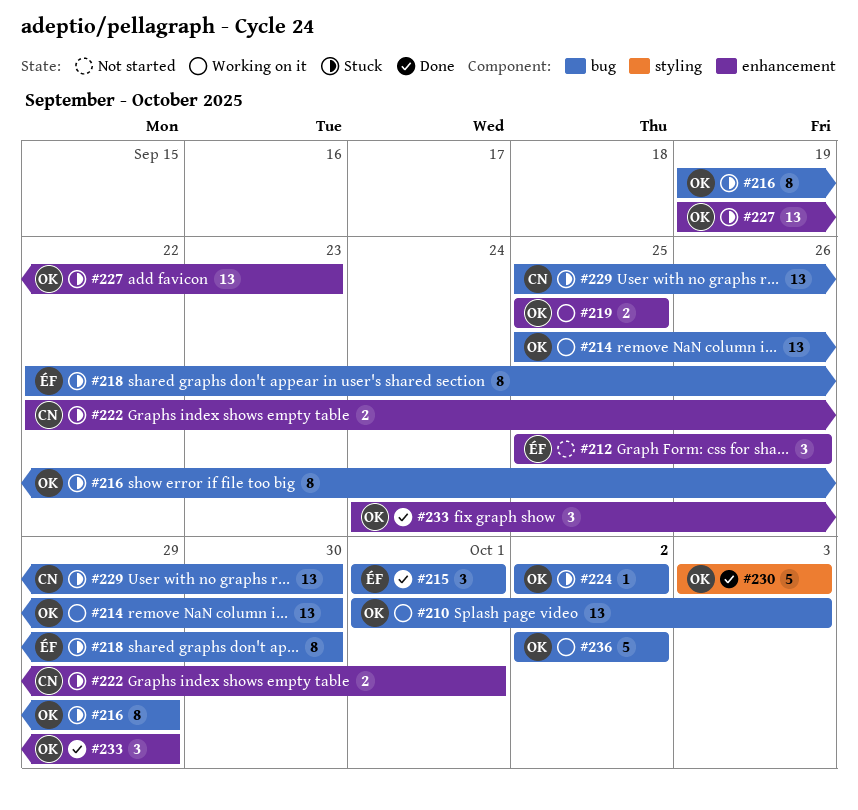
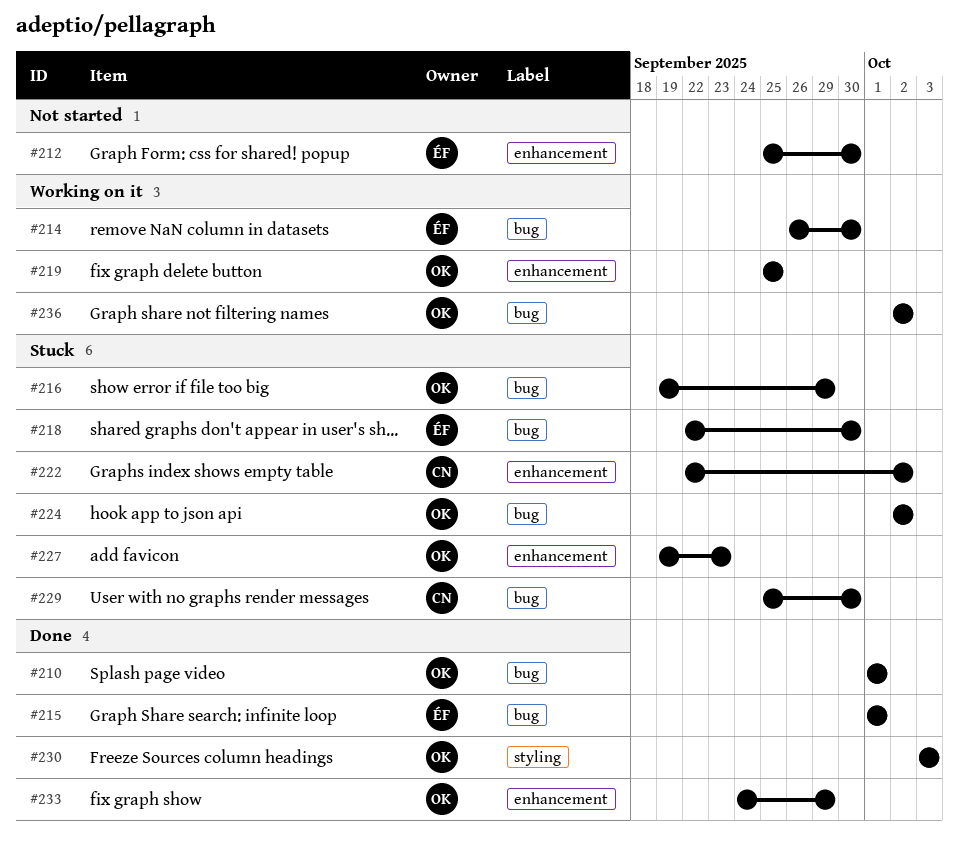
#210, status: Working on it -> Done
#210, due: Oct 3 -> Oct 1
#212, due: Sep 26 -> Sep 30
#214, owner: OK -> ÉF
#214, start: Sep 25 -> Sep 26
#222, due: Oct 1 -> Oct 2

